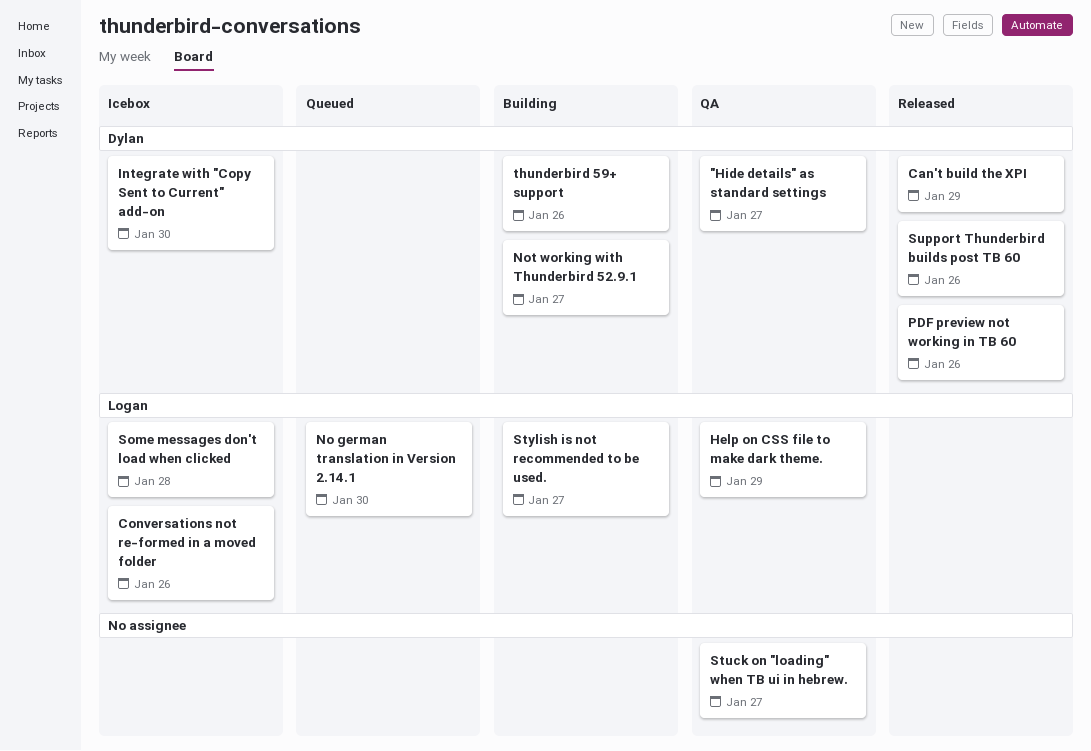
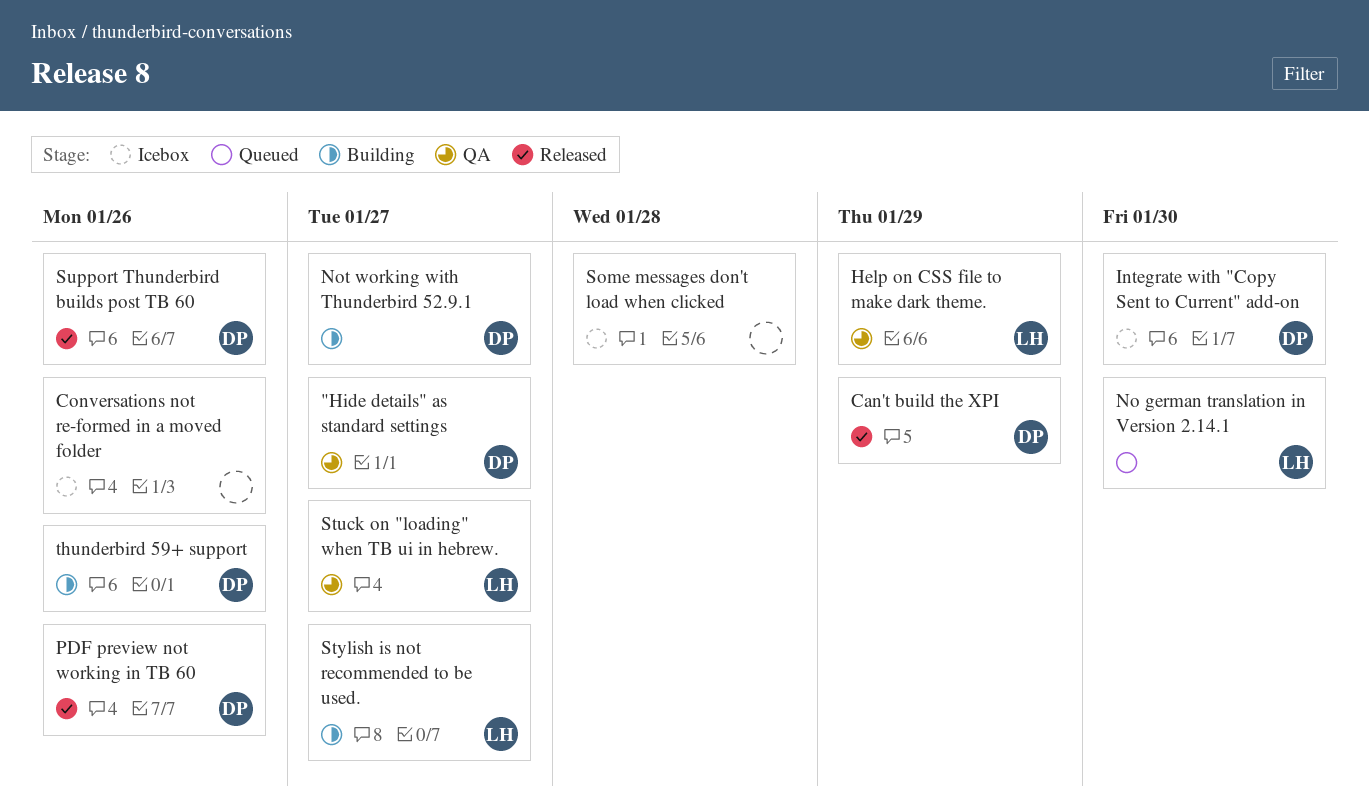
Conversations not re-formed in a moved folder, owner: Logan -> none
Some messages don't load when clicked, owner: Logan -> none
Stuck on "loading" when TB ui in hebrew., owner: none -> Logan

